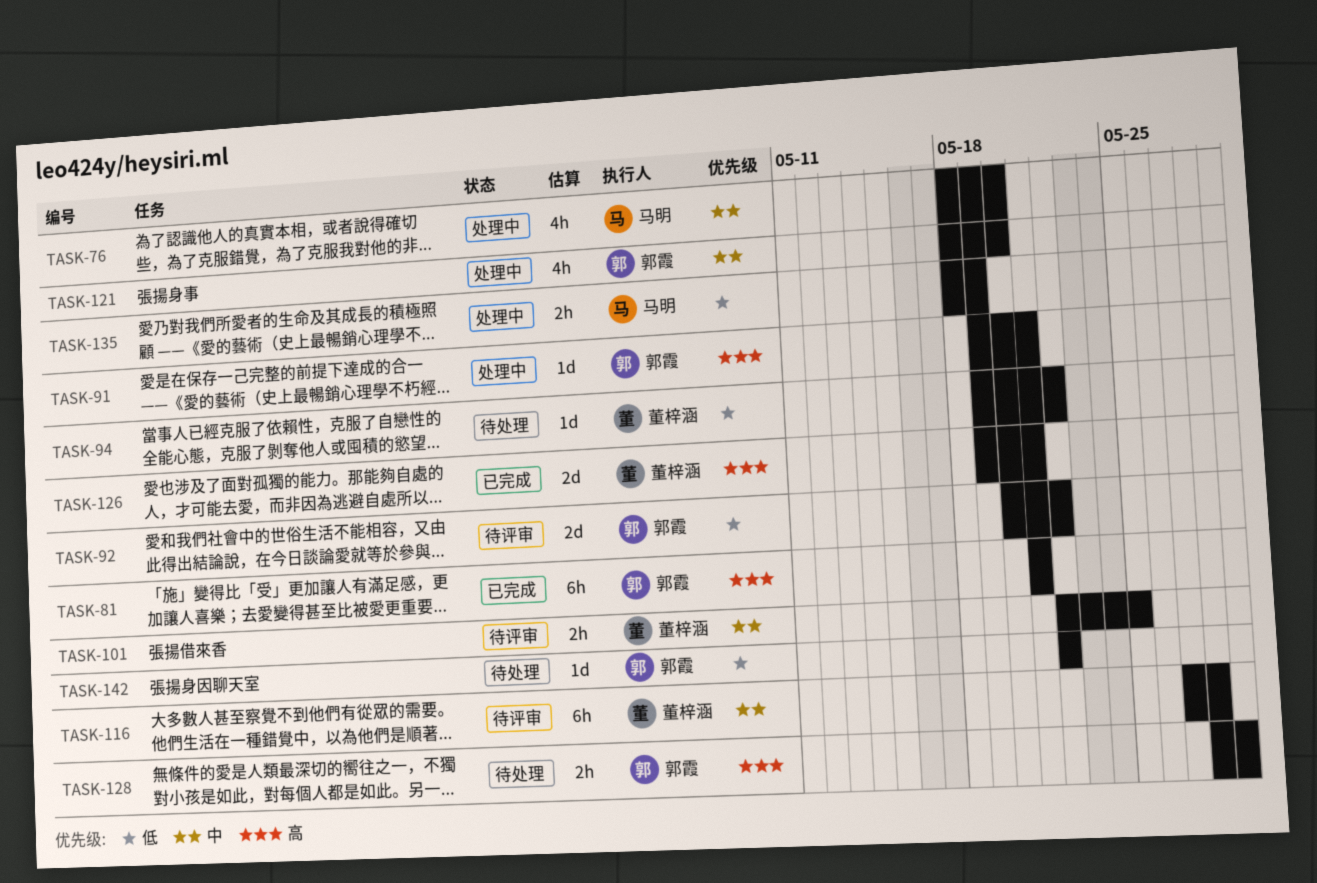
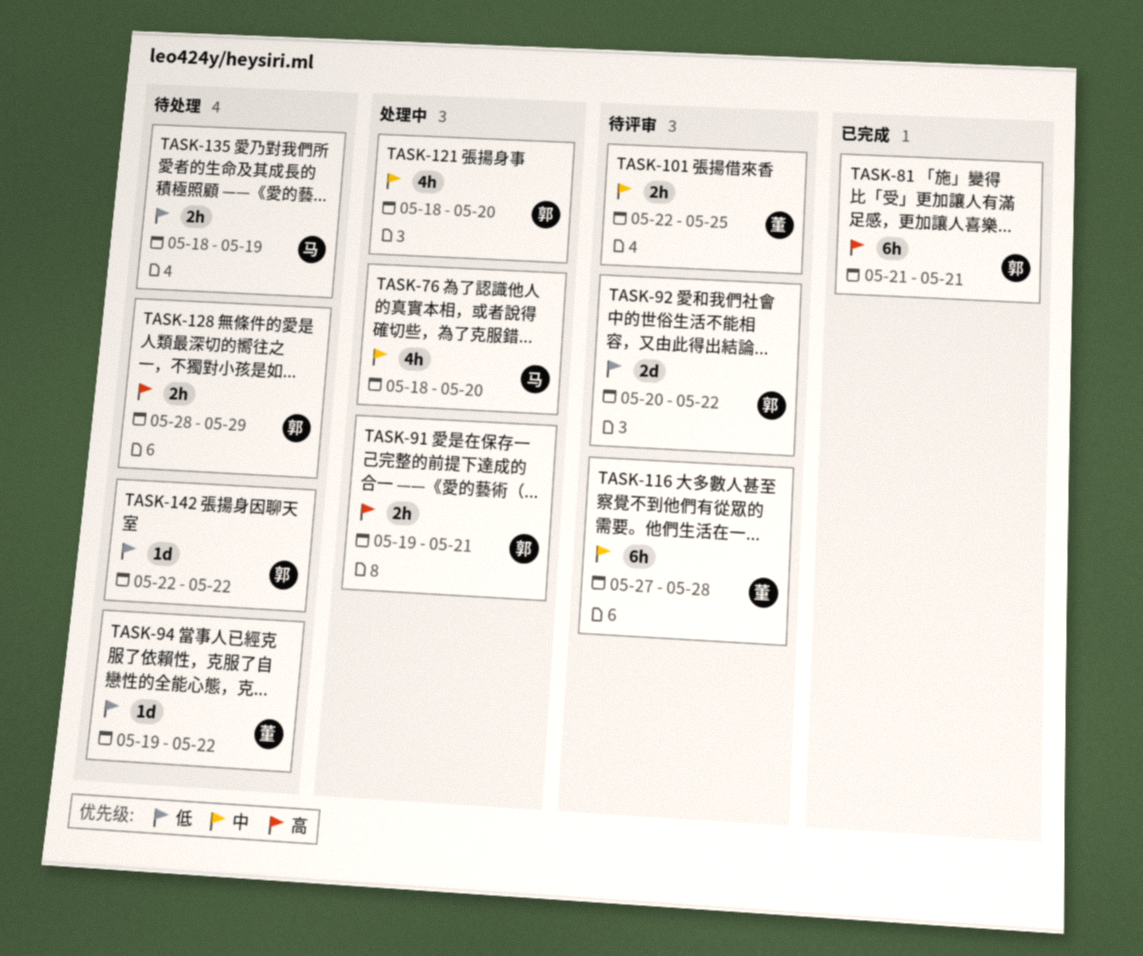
TASK-91, estimate: 1d -> 2h
TASK-126: present -> none
TASK-135, status: 处理中 -> 待处理

